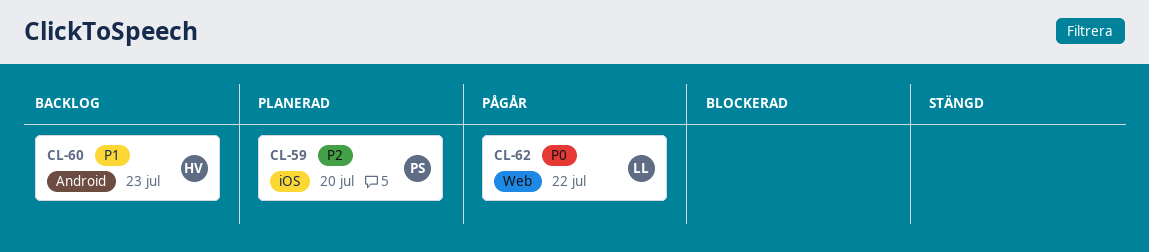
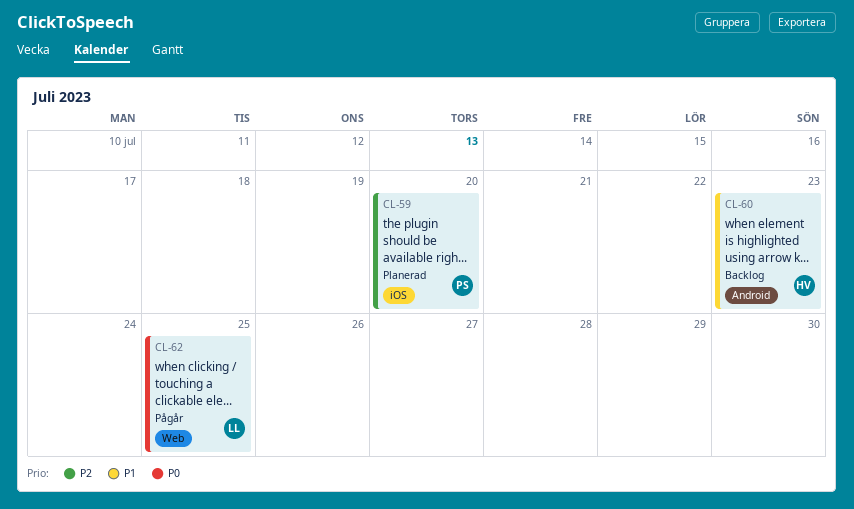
CL-62, due: Jul 22 -> Jul 25

